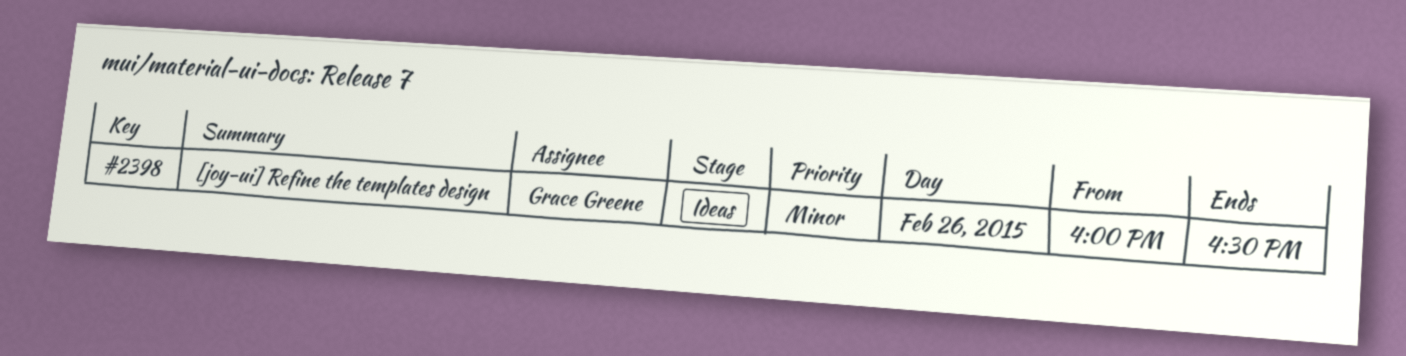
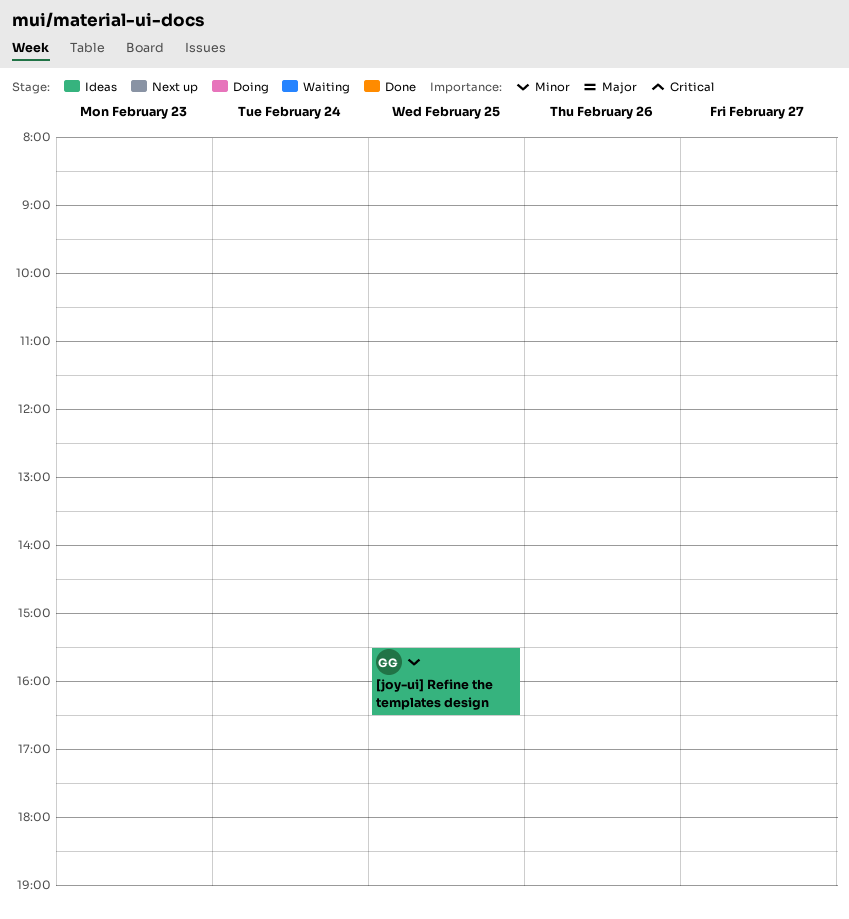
[joy-ui] Refine the templates design, day: Feb 26 -> Feb 25
[joy-ui] Refine the templates design, begins: 16:00 -> 15:30

